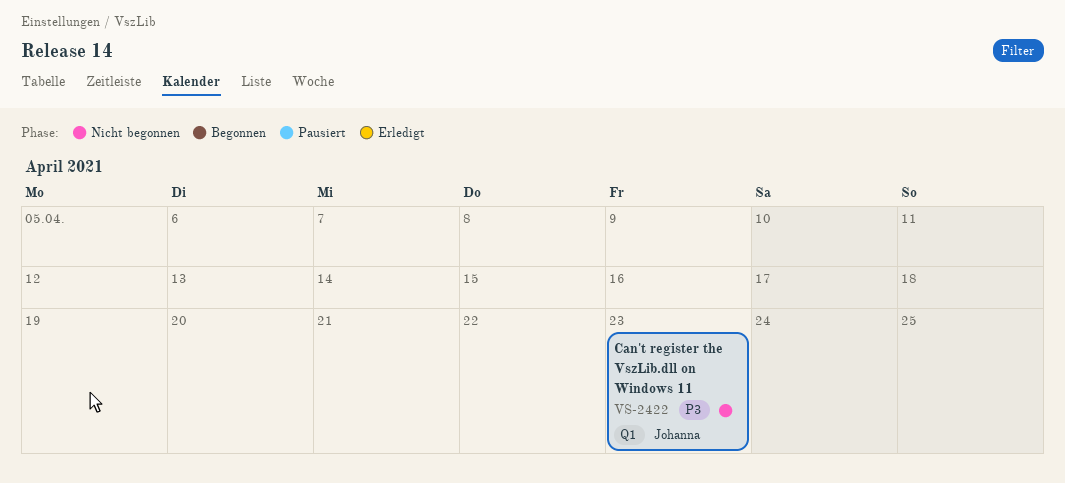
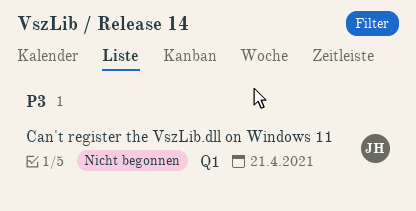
Can't register the VszLib.dll on Windows 11, due: Apr 23 -> Apr 21

